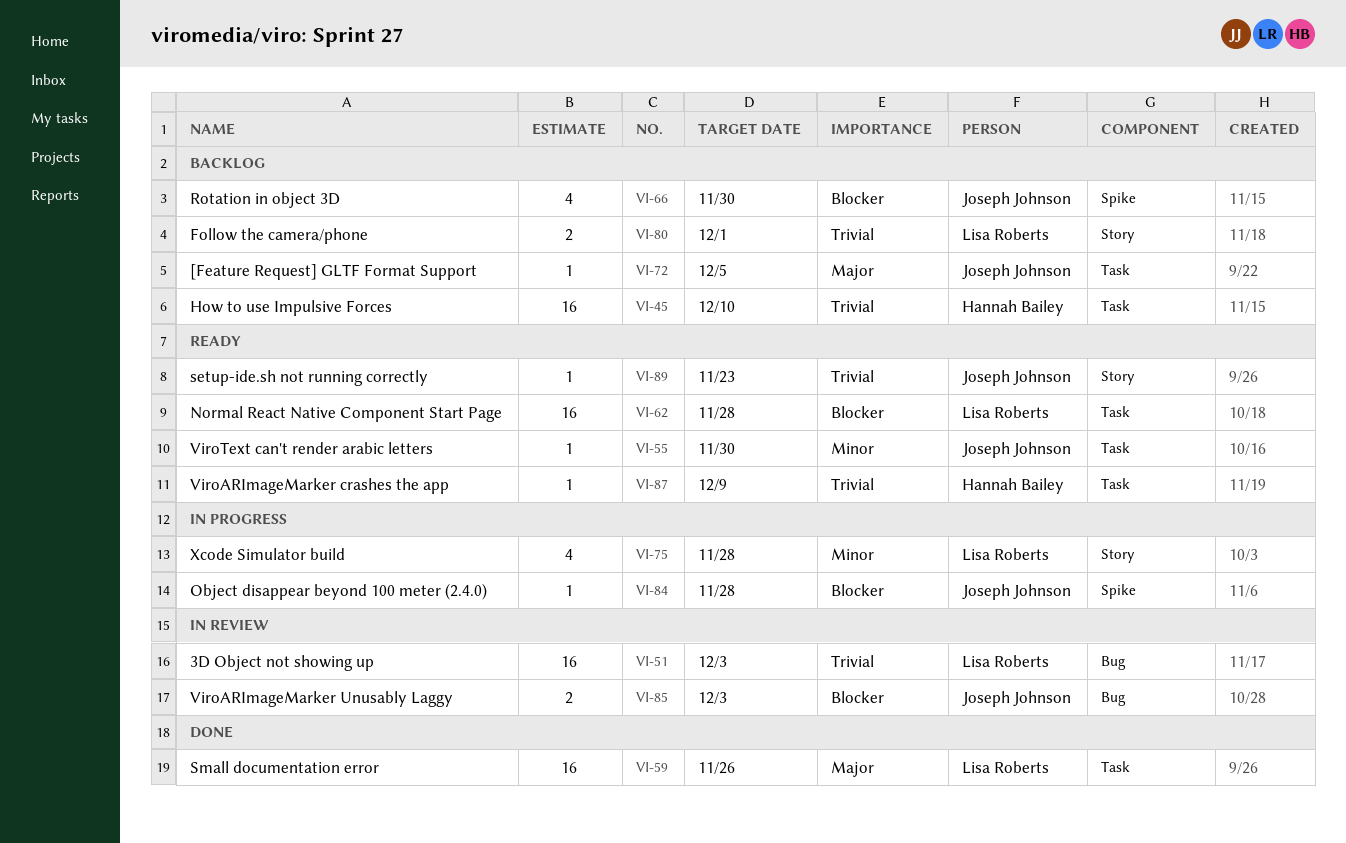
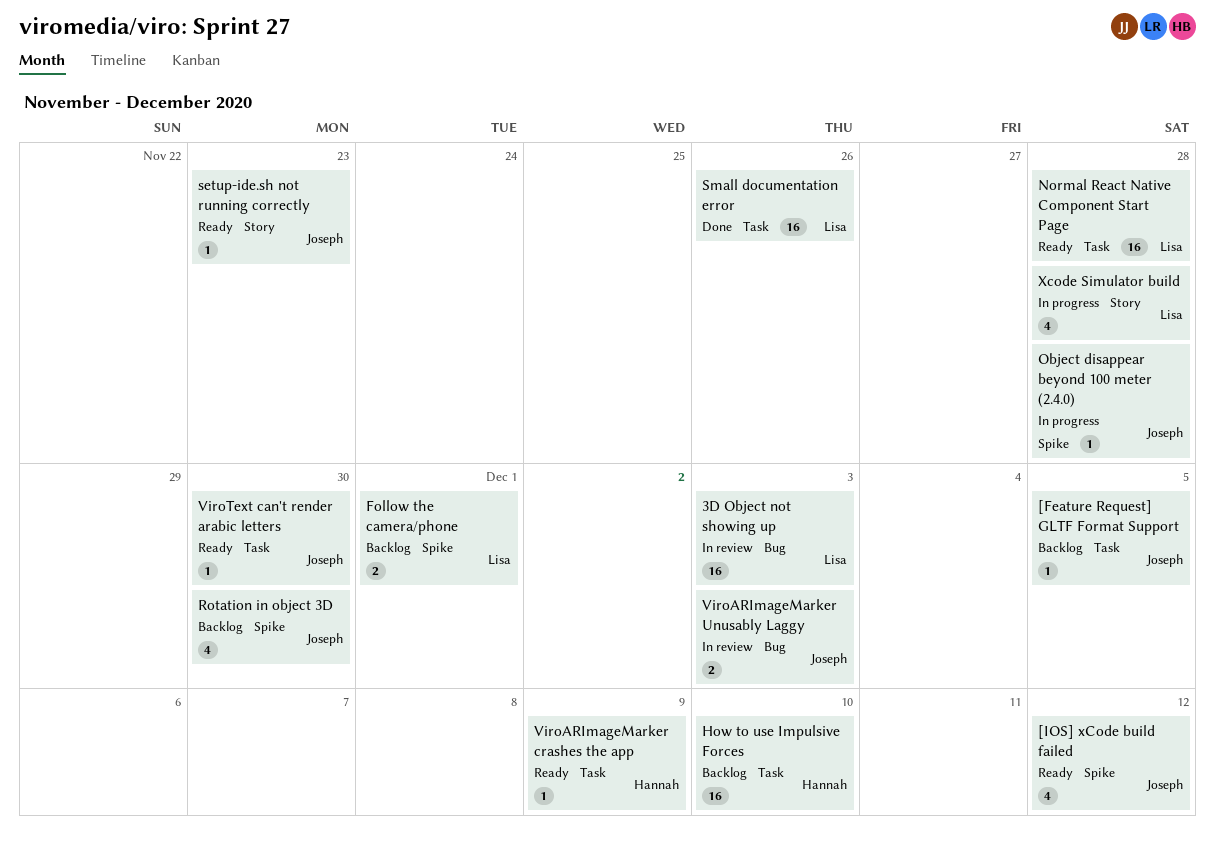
[IOS] xCode build failed: none -> present
Follow the camera/phone, label: Story -> Spike

